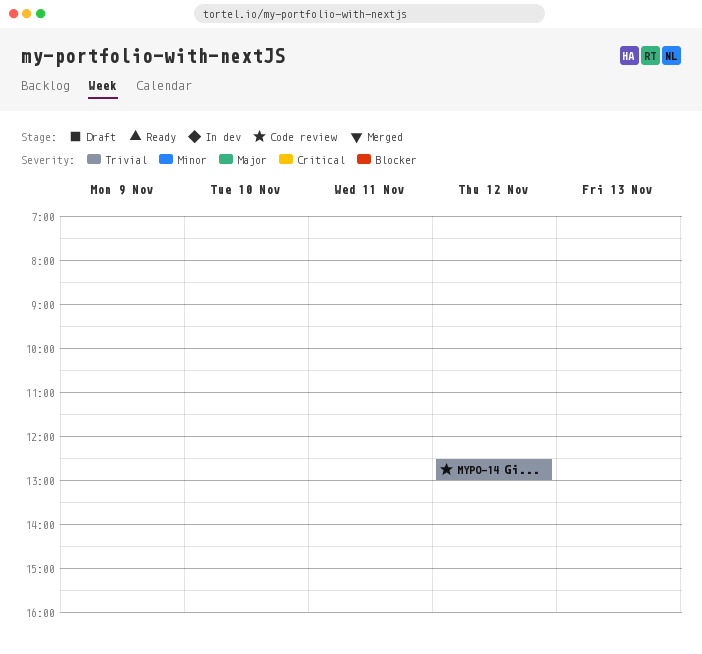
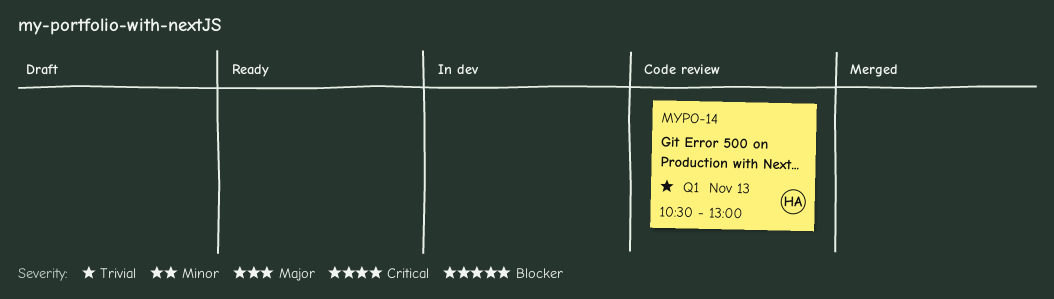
MYPO-14, day: Nov 12 -> Nov 13
MYPO-14, begins: 12:30 -> 10:30

